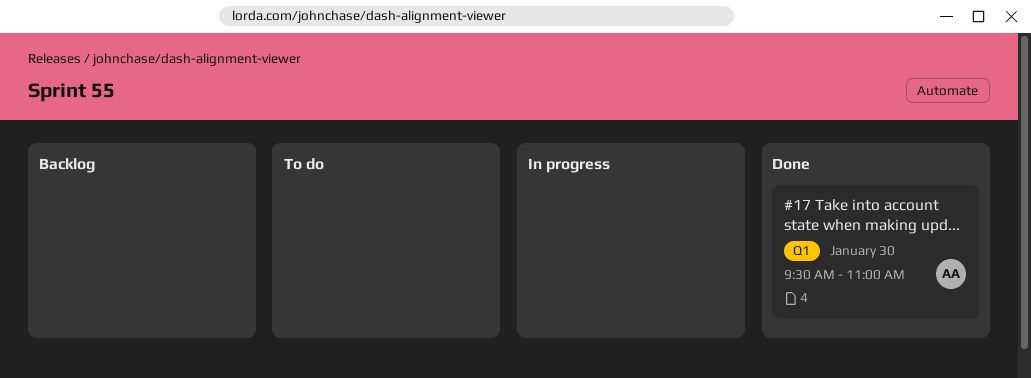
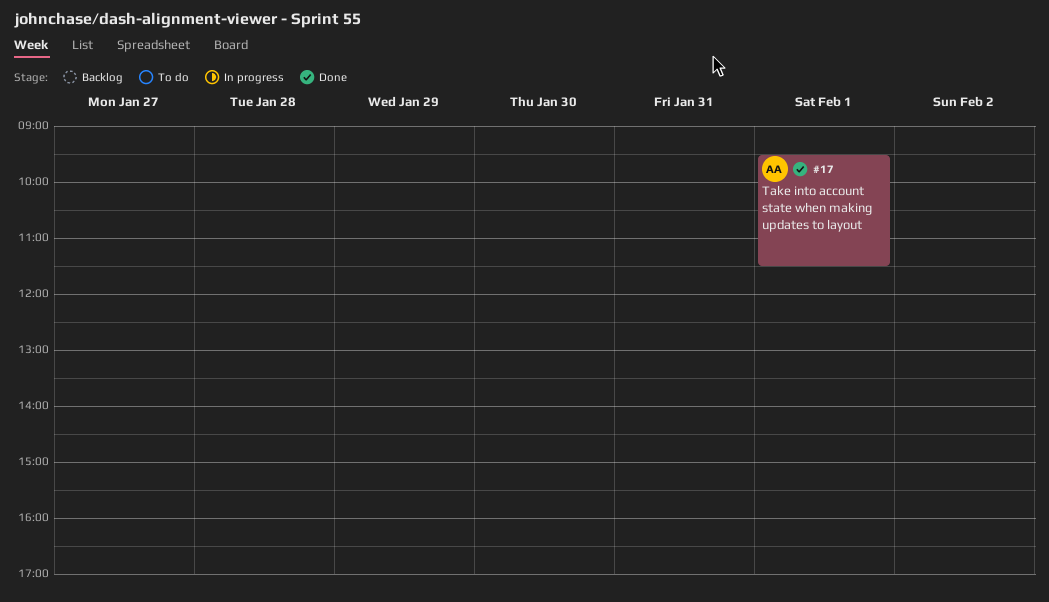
#17, day: Jan 30 -> Feb 1
#17, ends: 11:00 -> 11:30

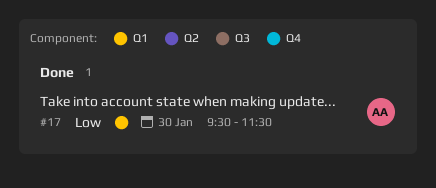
#17, day: Feb 1 -> Jan 30

